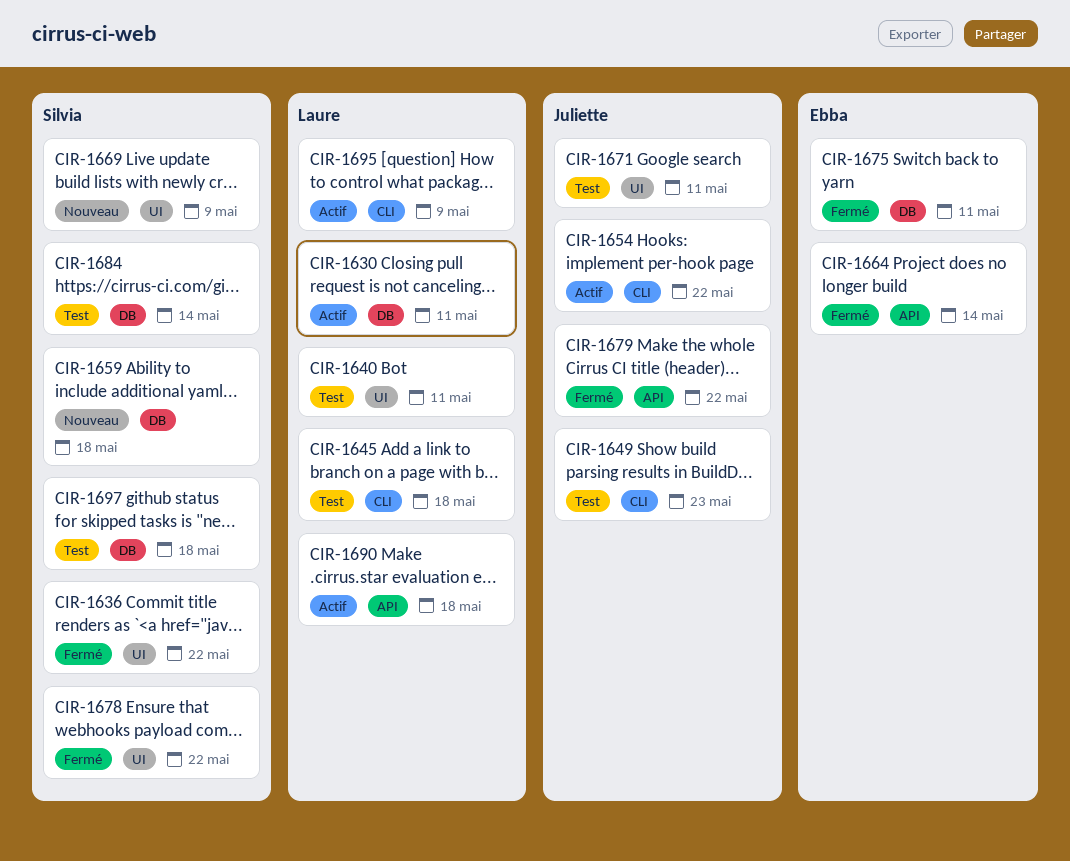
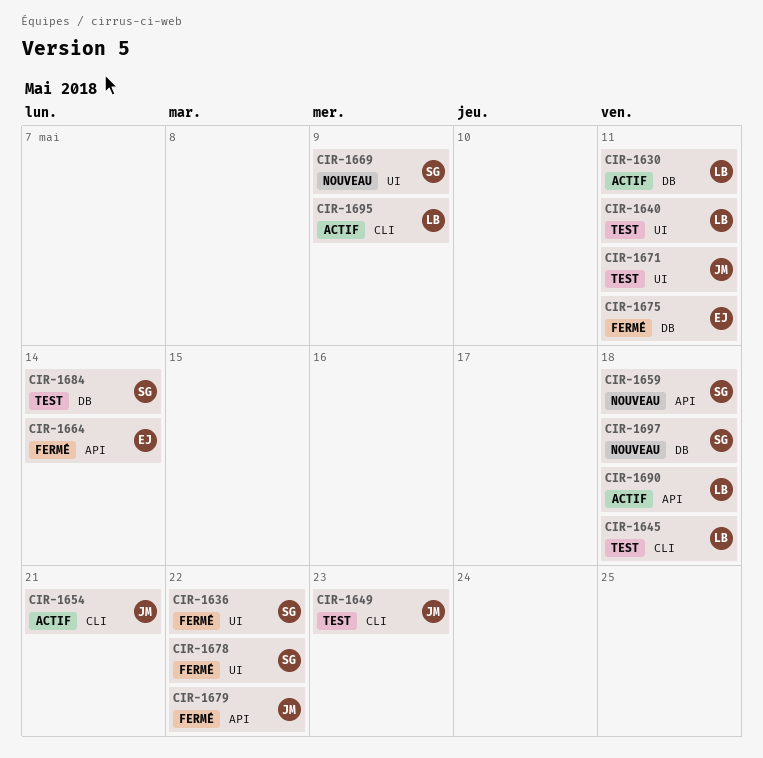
CIR-1654, due: May 22 -> May 21
CIR-1659, label: DB -> API
CIR-1697, status: Test -> Nouveau

